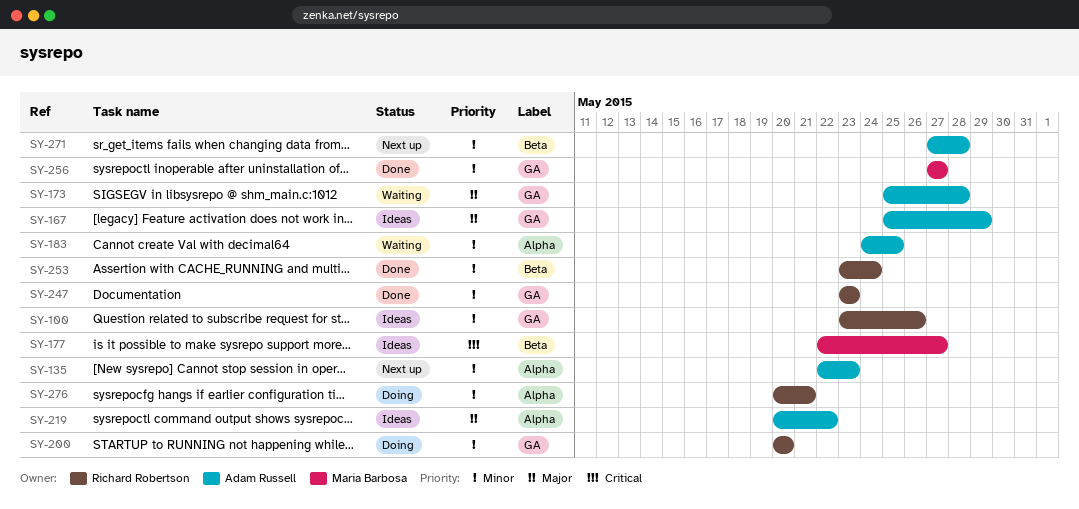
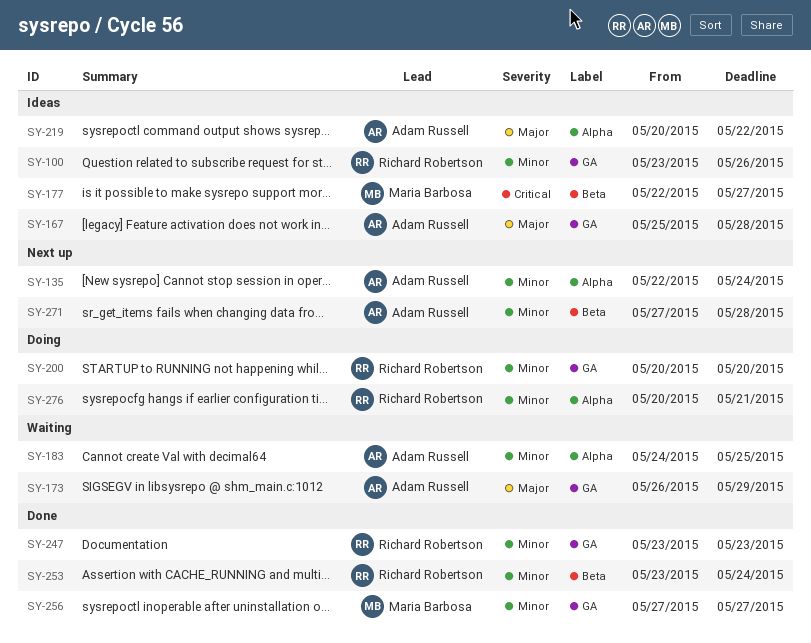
SY-135, due: May 23 -> May 24
SY-167, due: May 29 -> May 28
SY-173, start: May 25 -> May 26
SY-173, due: May 28 -> May 29

